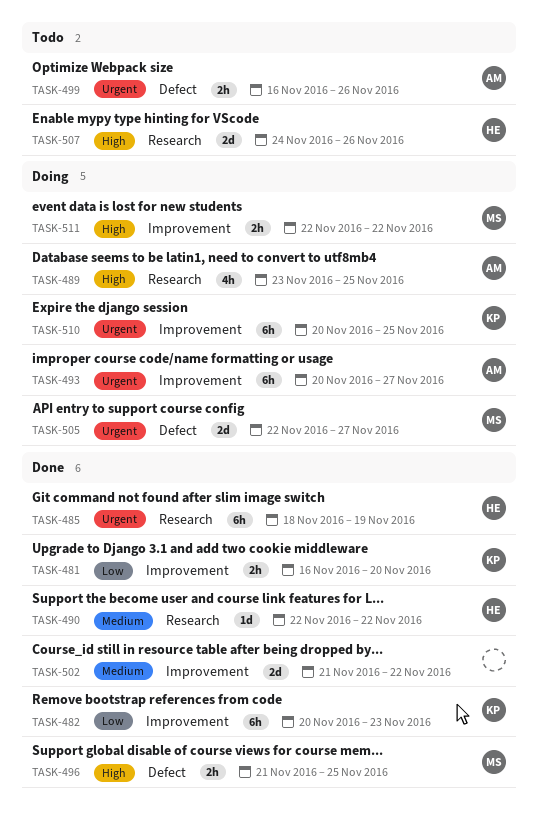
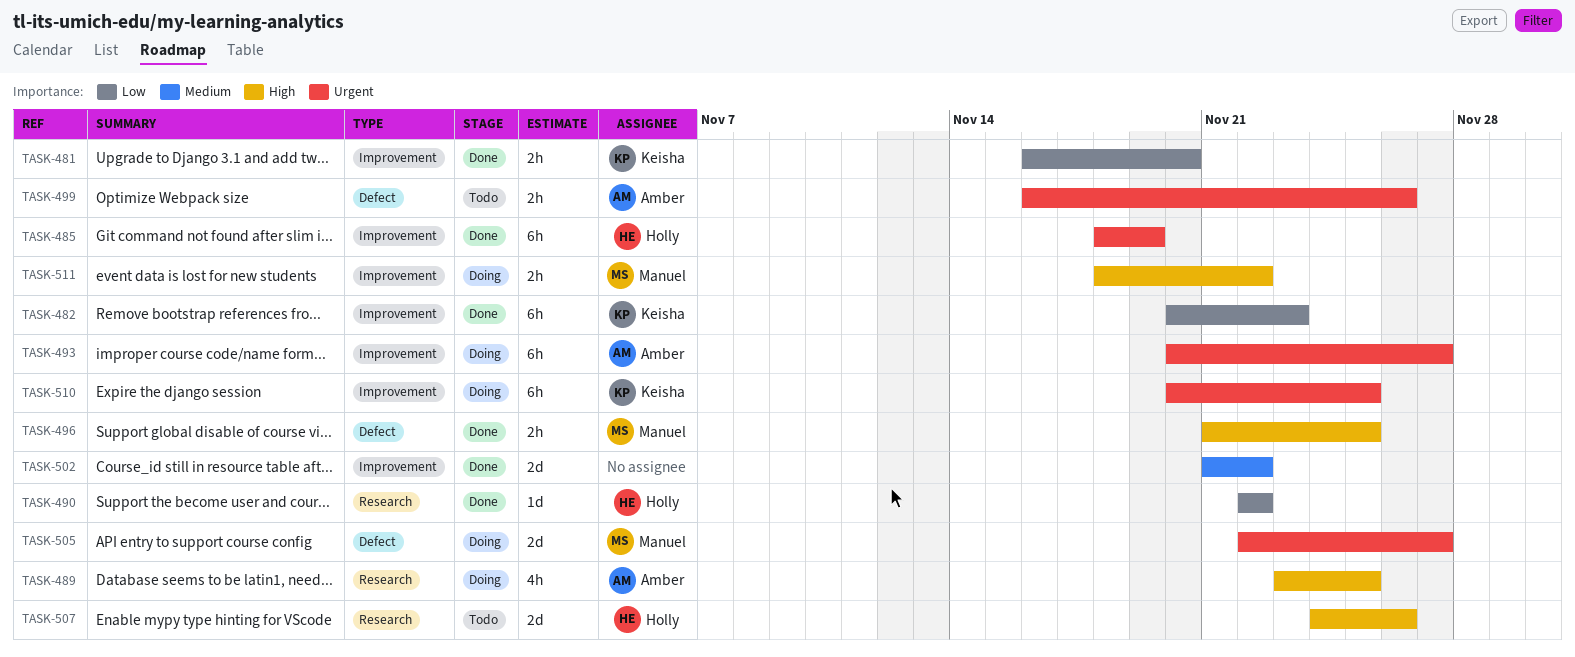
TASK-485, label: Research -> Improvement
TASK-490, priority: Medium -> Low
TASK-511, start: Nov 22 -> Nov 18

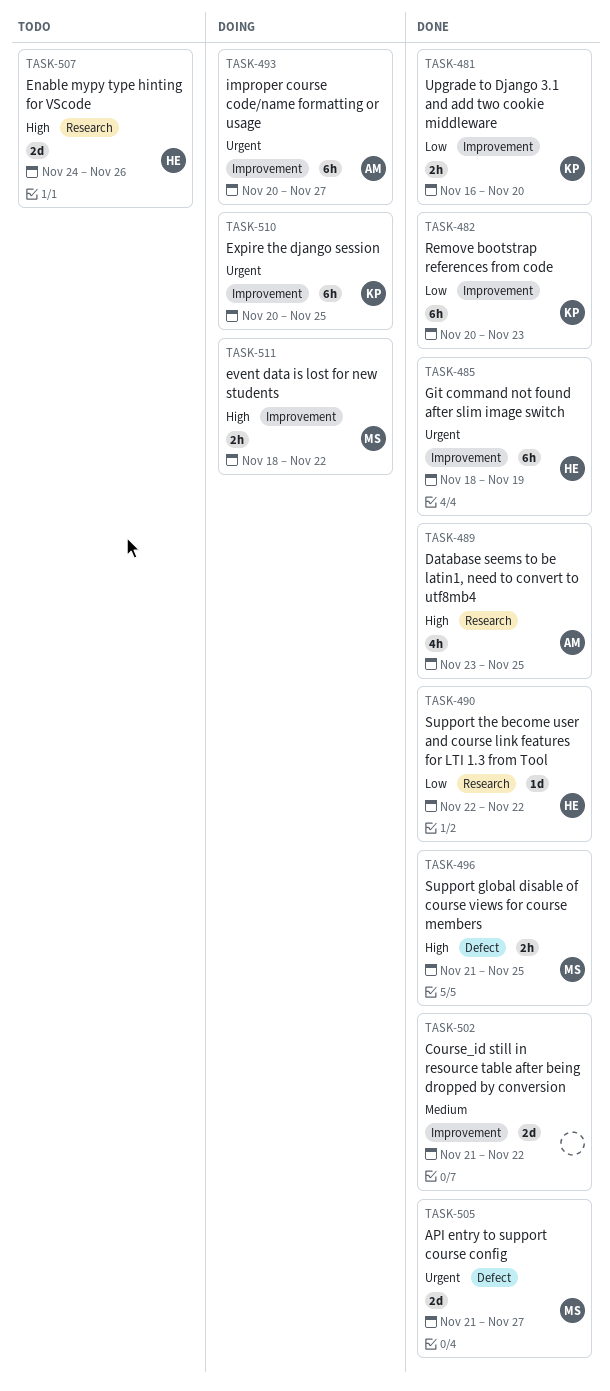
TASK-489, status: Doing -> Done
TASK-499: present -> none
TASK-505, status: Doing -> Done
TASK-505, start: Nov 22 -> Nov 21

